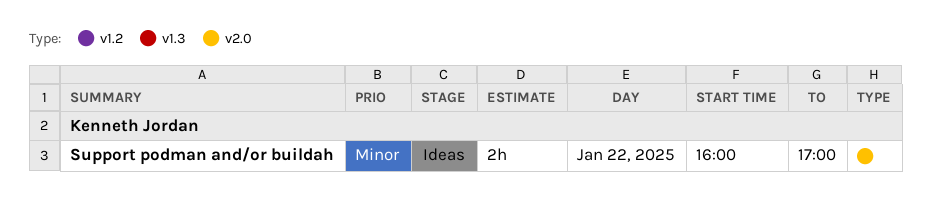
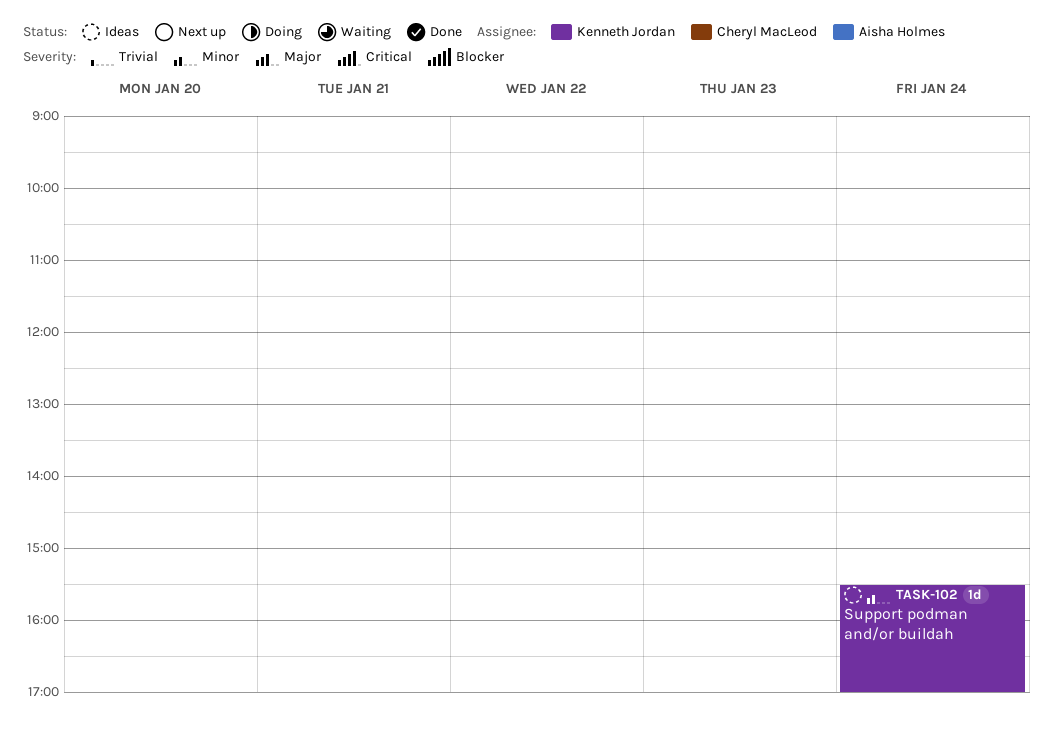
Support podman and/or buildah, estimate: 2h -> 1d
Support podman and/or buildah, day: Jan 22 -> Jan 24
Support podman and/or buildah, begins: 16:00 -> 15:30

